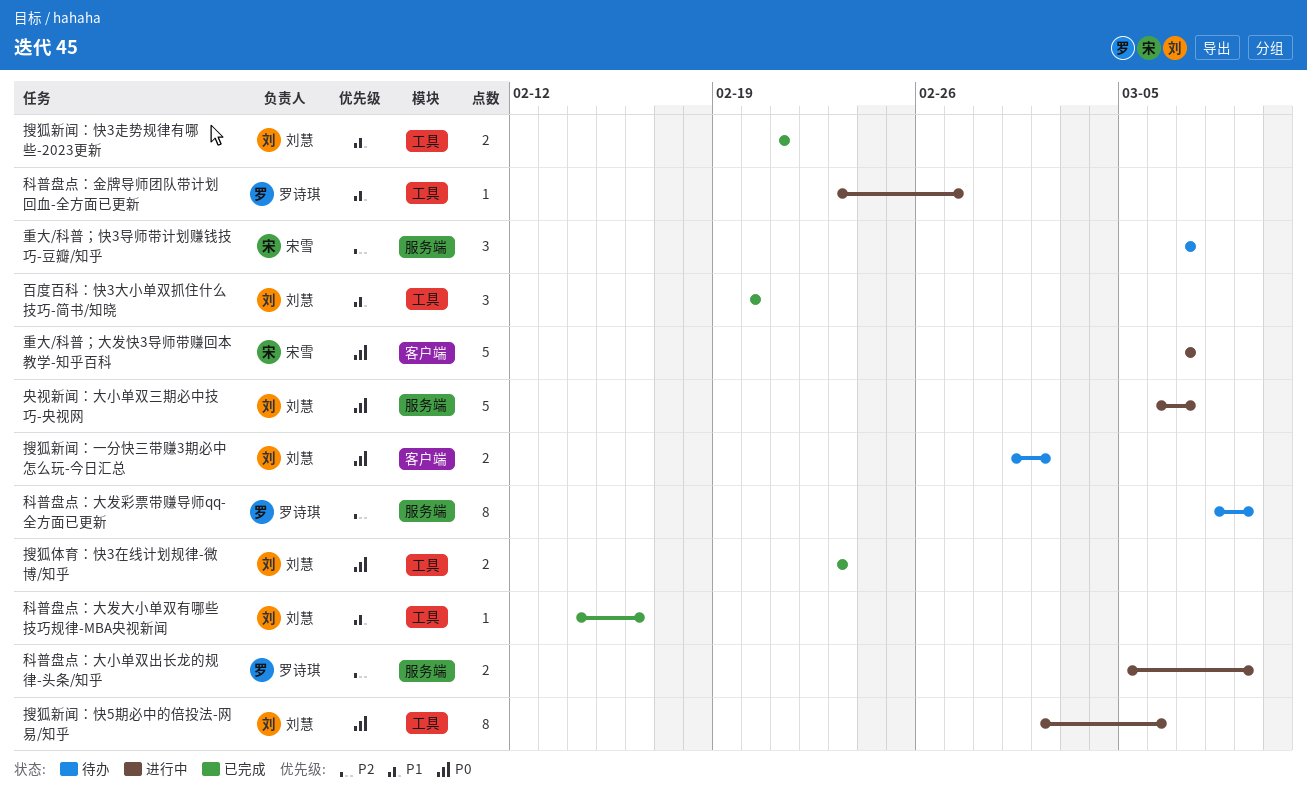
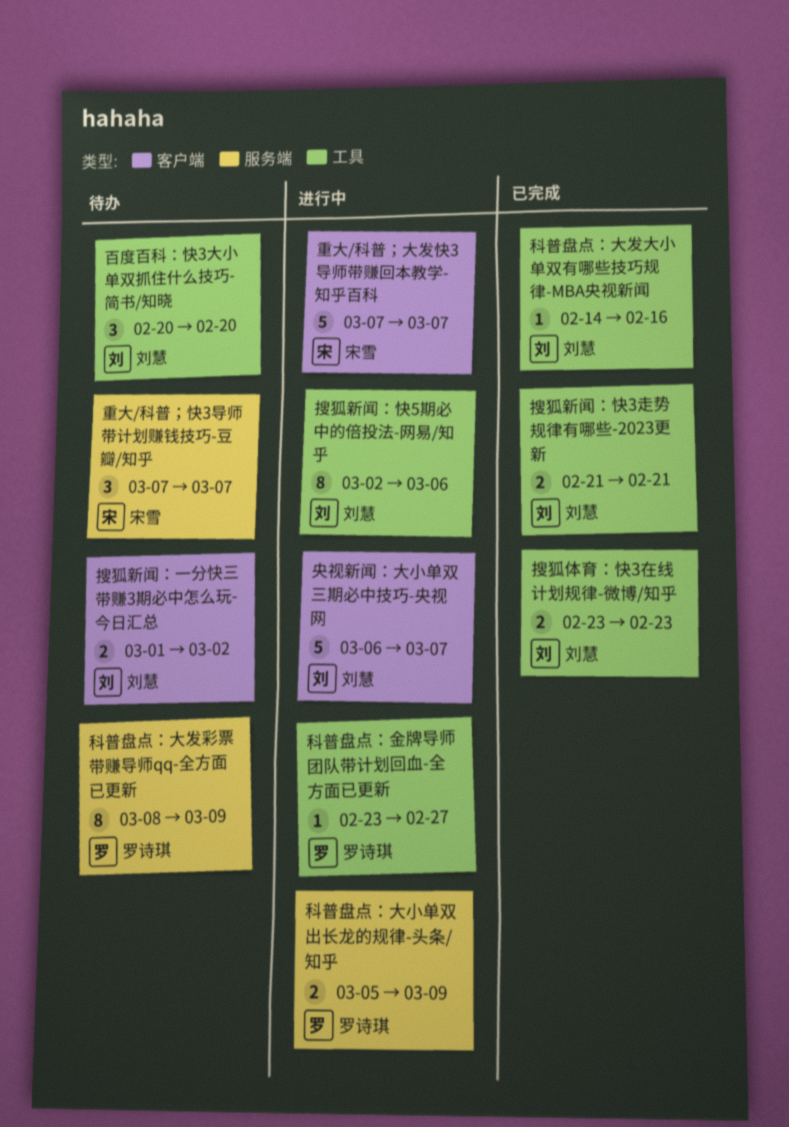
央视新闻：大小单双三期必中技巧-央视网, label: 服务端 -> 客户端
百度百科：快3大小单双抓住什么技巧-简书/知晓, status: 已完成 -> 待办

